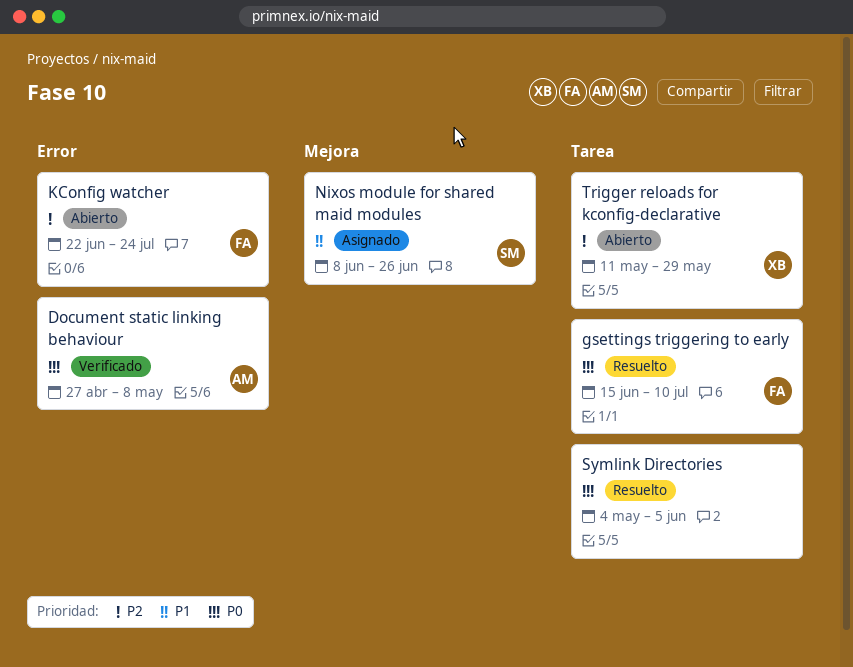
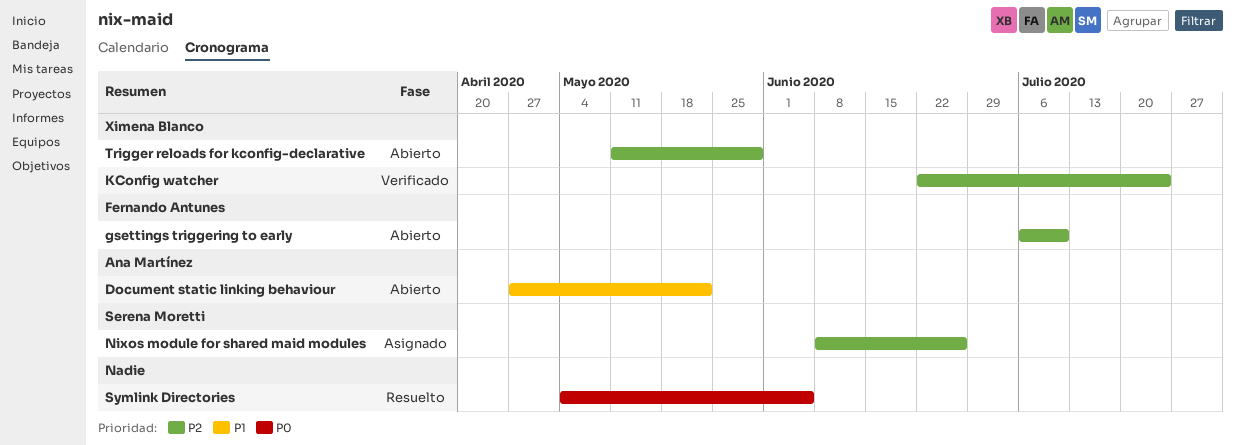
Document static linking behaviour, status: Verificado -> Abierto
Document static linking behaviour, priority: P0 -> P1
Document static linking behaviour, due: May 8 -> May 22
gsettings triggering to early, status: Resuelto -> Abierto
gsettings triggering to early, priority: P0 -> P2
gsettings triggering to early, start: Jun 15 -> Jul 6
KConfig watcher, status: Abierto -> Verificado
KConfig watcher, owner: Fernando Antunes -> Ximena Blanco
Nixos module for shared maid modules, priority: P1 -> P2

